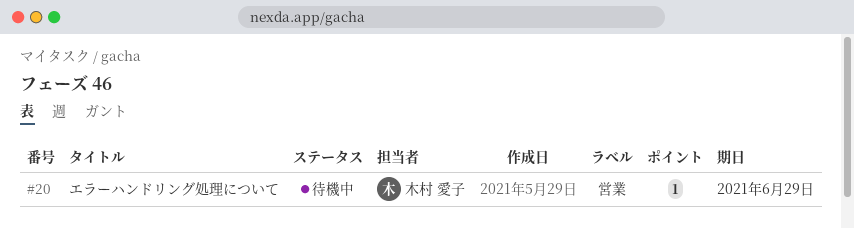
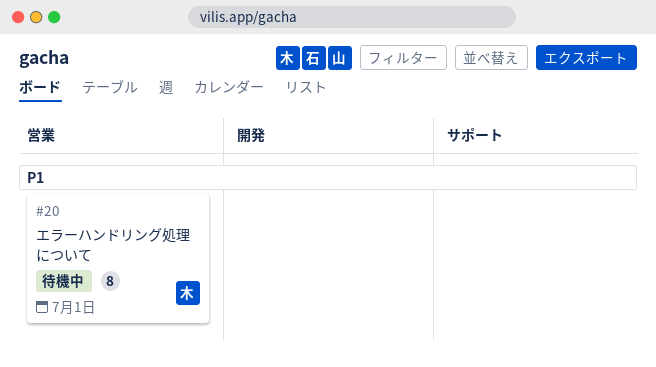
#20, estimate: 1 -> 8
#20, due: Jun 29 -> Jul 1

